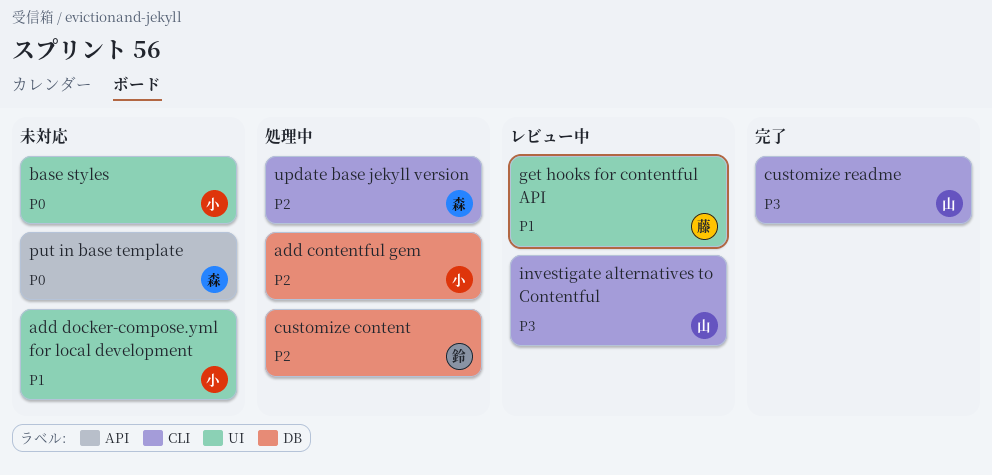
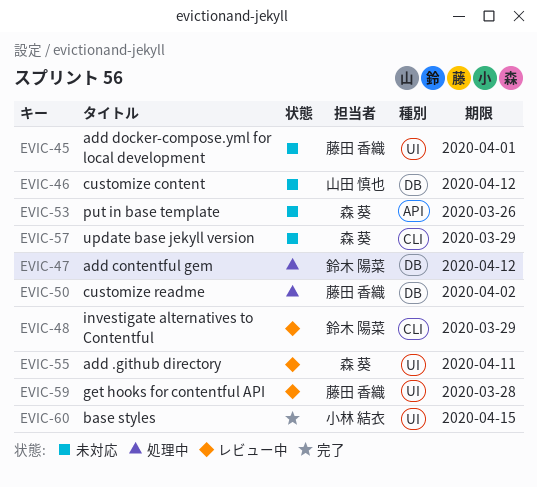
add .github directory: none -> present
add contentful gem, owner: 小林 結衣 -> 鈴木 陽菜
add docker-compose.yml for local development, owner: 小林 結衣 -> 藤田 香織
base styles, status: 未対応 -> 完了
customize content, status: 処理中 -> 未対応
customize content, owner: 鈴木 陽菜 -> 山田 慎也
customize readme, status: 完了 -> 処理中
customize readme, owner: 山田 慎也 -> 藤田 香織
customize readme, label: CLI -> DB
investigate alternatives to Contentful, owner: 山田 慎也 -> 鈴木 陽菜
update base jekyll version, status: 処理中 -> 未対応

